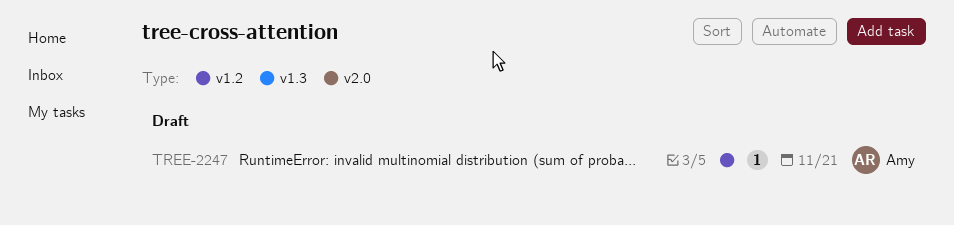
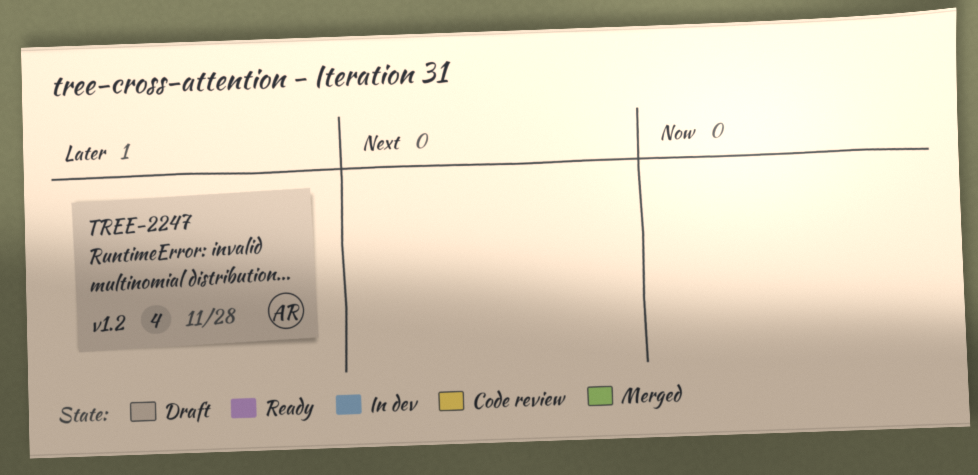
TREE-2247, estimate: 1 -> 4
TREE-2247, due: Nov 21 -> Nov 28

